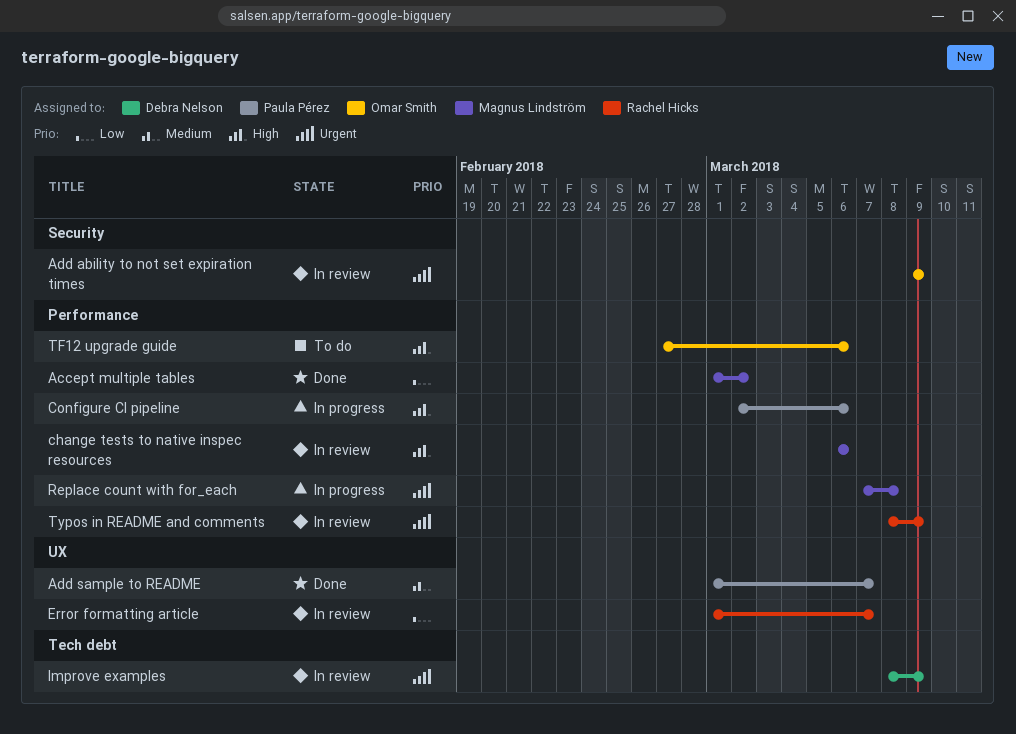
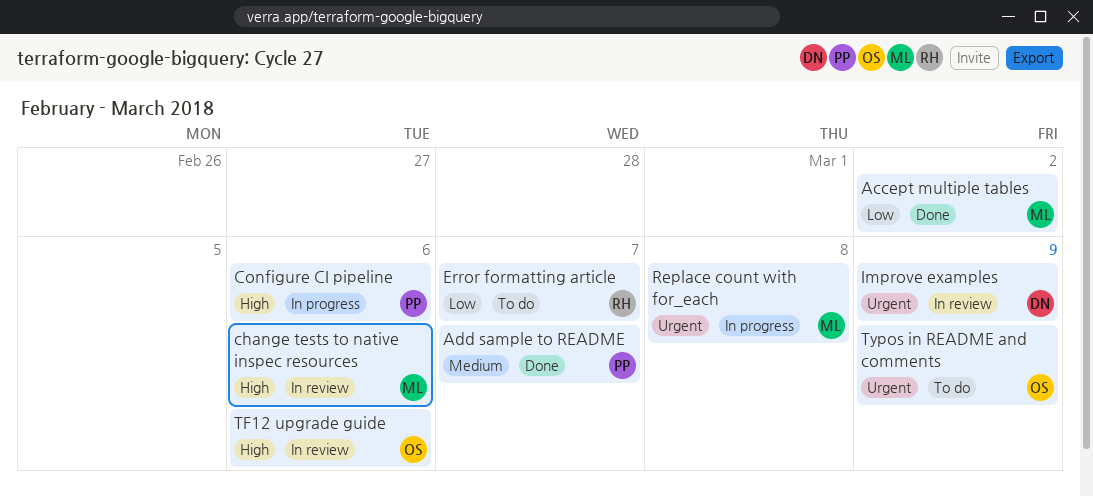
Add ability to not set expiration times: present -> none
Error formatting article, status: In review -> To do
TF12 upgrade guide, status: To do -> In review
Typos in README and comments, status: In review -> To do
Typos in README and comments, owner: Rachel Hicks -> Omar Smith

